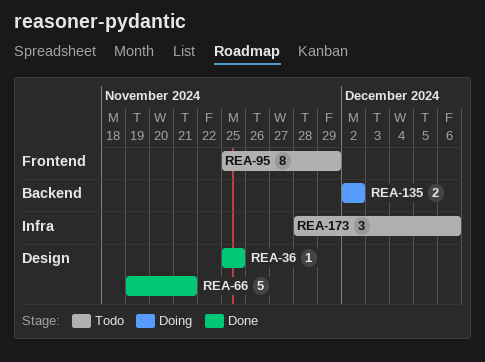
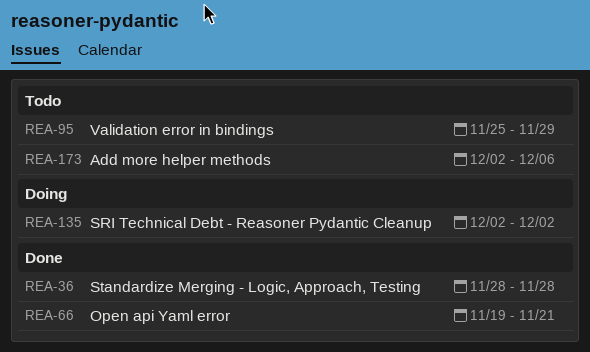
REA-36, start: Nov 25 -> Nov 28
REA-36, due: Nov 25 -> Nov 28
REA-173, start: Nov 28 -> Dec 2

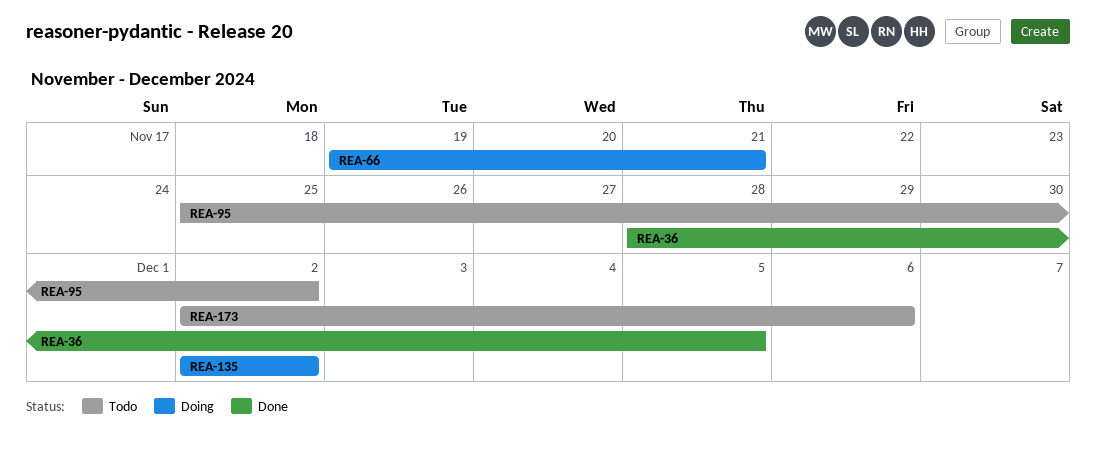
REA-36, due: Nov 28 -> Dec 5
REA-66, status: Done -> Doing
REA-95, due: Nov 29 -> Dec 2

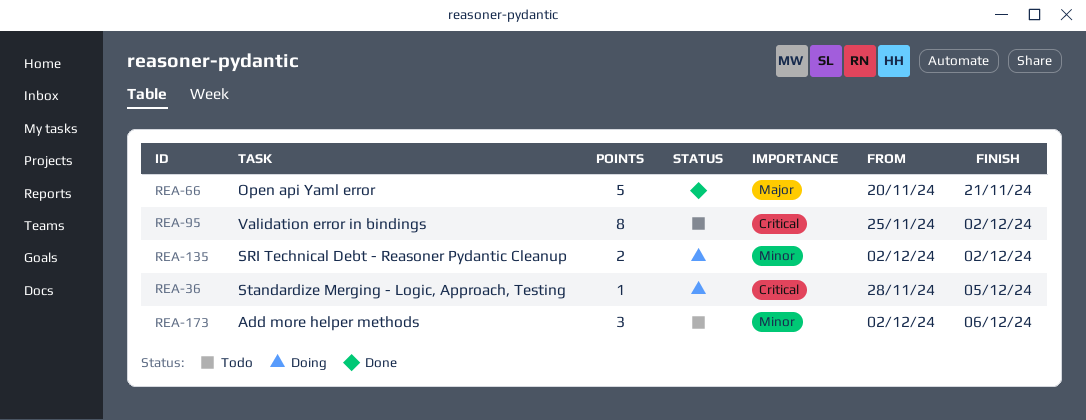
REA-36, status: Done -> Doing
REA-66, status: Doing -> Done
REA-66, start: Nov 19 -> Nov 20

